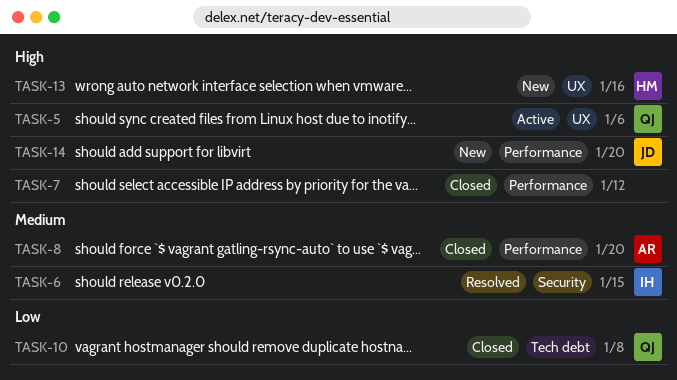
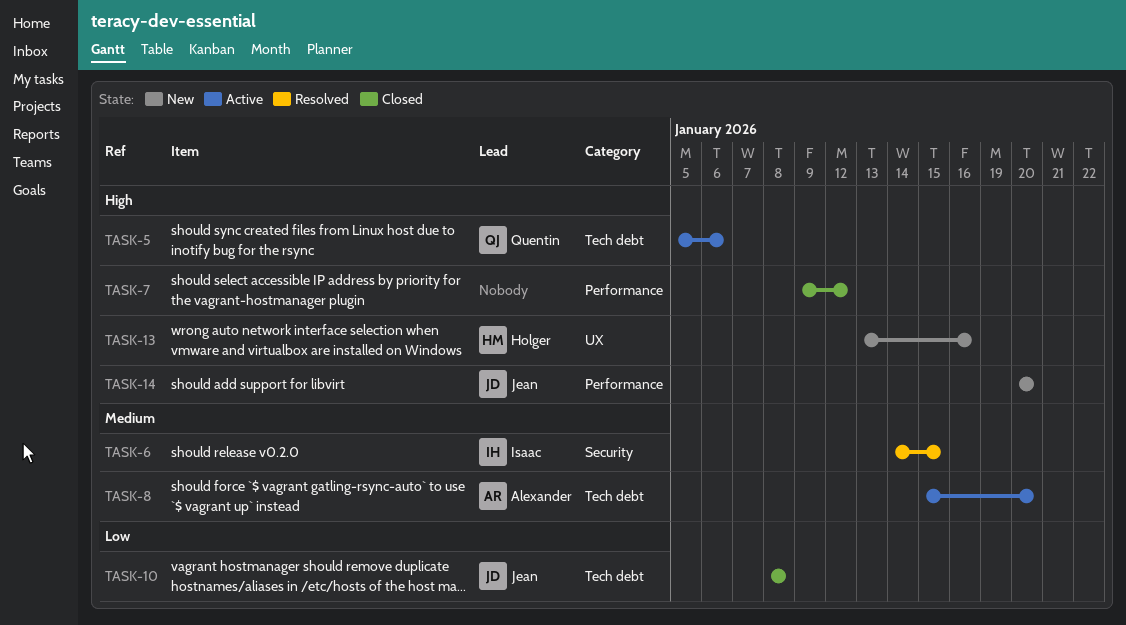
TASK-5, label: UX -> Tech debt
TASK-8, status: Closed -> Active
TASK-8, label: Performance -> Tech debt
TASK-10, owner: Quentin -> Jean

